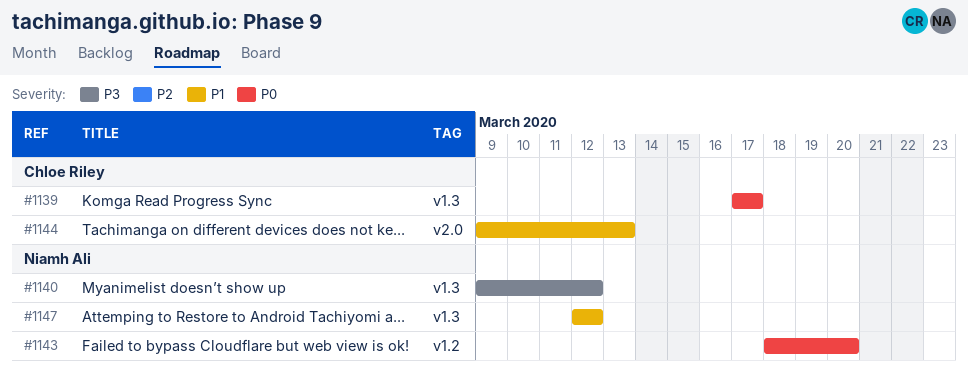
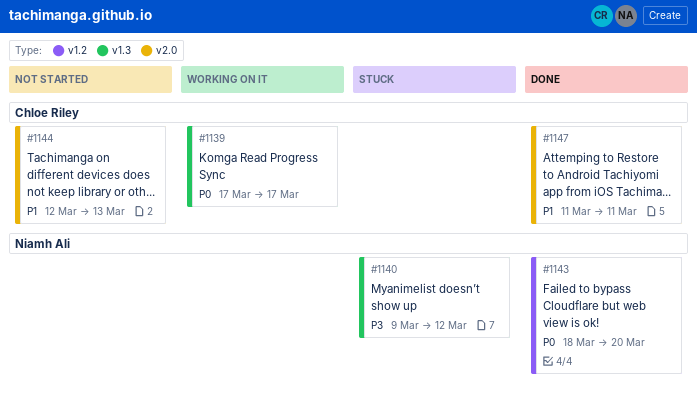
#1144, start: Mar 9 -> Mar 12
#1147, owner: Niamh Ali -> Chloe Riley
#1147, label: v1.3 -> v2.0
#1147, start: Mar 12 -> Mar 11
#1147, due: Mar 12 -> Mar 11

